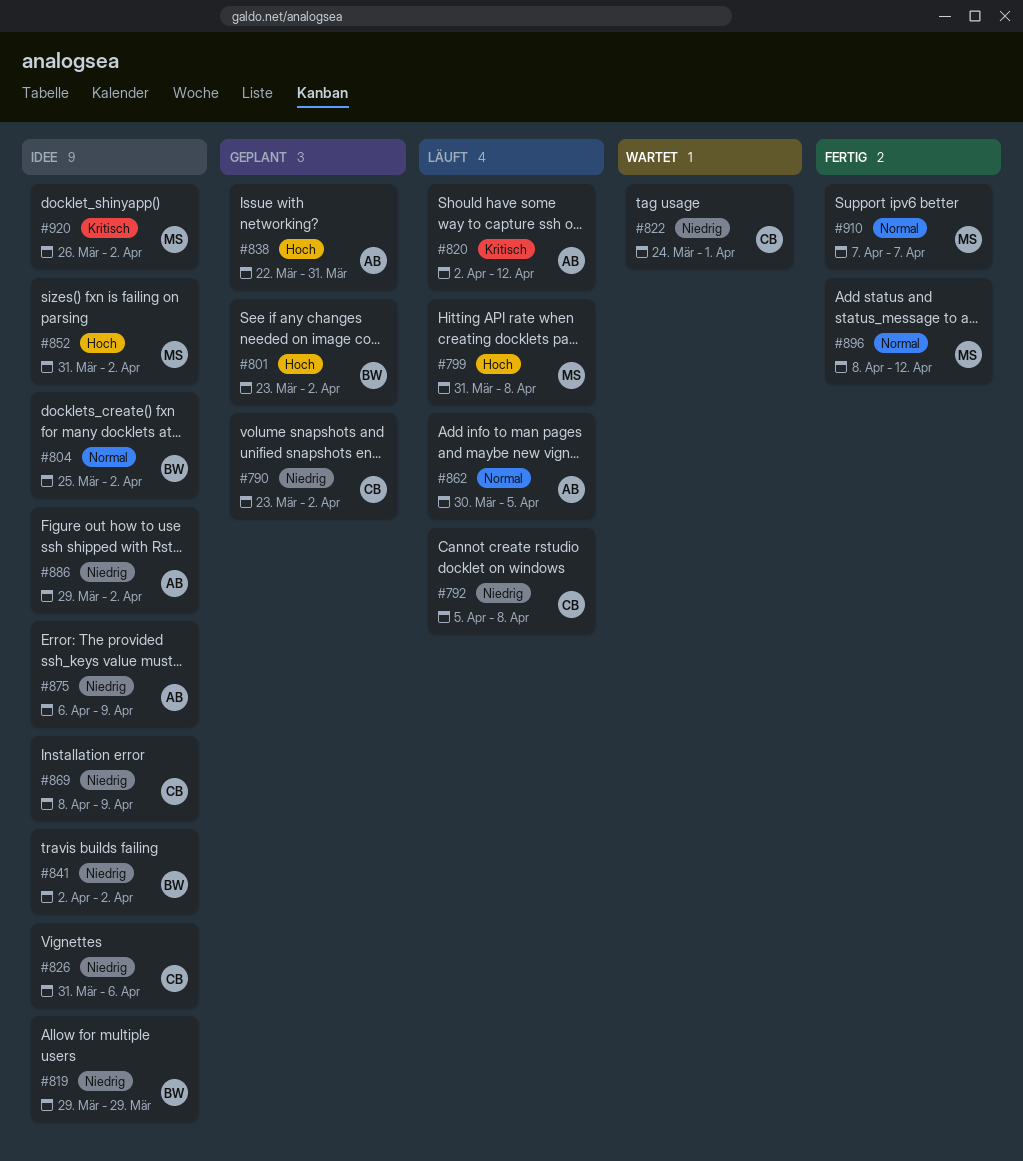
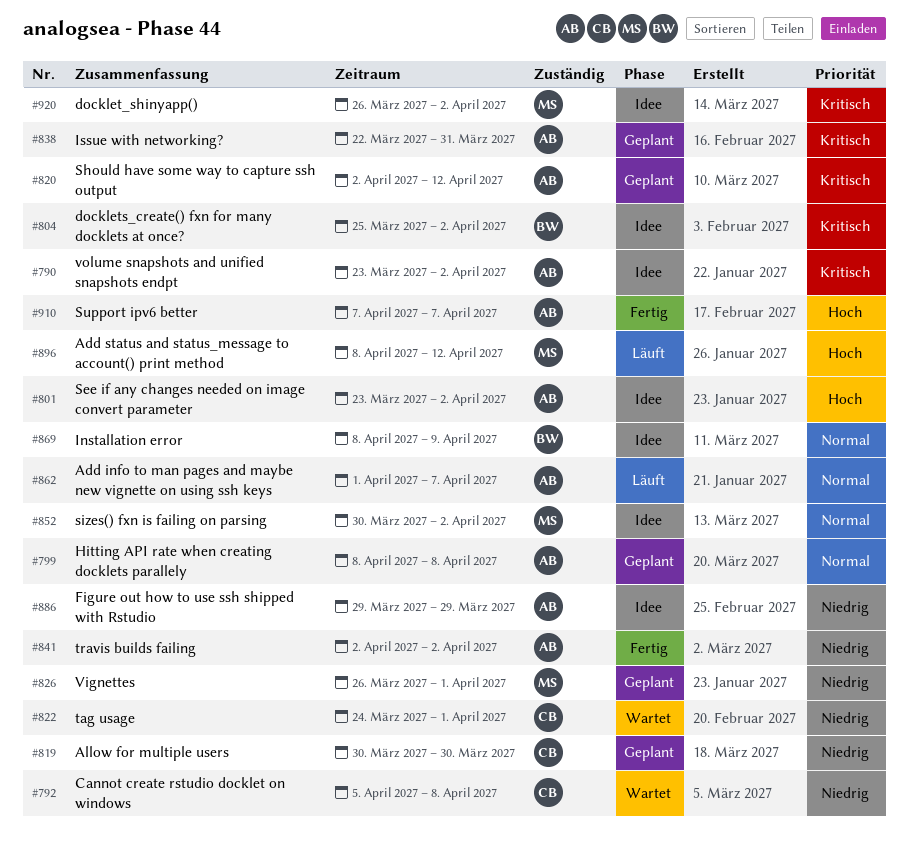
#790, status: Geplant -> Idee
#790, owner: CB -> AB
#790, priority: Niedrig -> Kritisch
#792, status: Läuft -> Wartet
#799, status: Läuft -> Geplant
#799, owner: MS -> AB
#799, priority: Hoch -> Normal
#799, start: Mar 31 -> Apr 8
#801, status: Geplant -> Idee
#801, owner: BW -> AB
#804, priority: Normal -> Kritisch
#819, status: Idee -> Geplant
#819, owner: BW -> CB
#819, start: Mar 29 -> Mar 30
#819, due: Mar 29 -> Mar 30
#820, status: Läuft -> Geplant
#826, status: Idee -> Geplant
#826, owner: CB -> MS
#826, start: Mar 31 -> Mar 26
#826, due: Apr 6 -> Apr 1
#838, priority: Hoch -> Kritisch
#841, status: Idee -> Fertig
#841, owner: BW -> AB
#852, priority: Hoch -> Normal
#852, start: Mar 31 -> Mar 30
#862, start: Mar 30 -> Apr 1
#862, due: Apr 5 -> Apr 7
#869, owner: CB -> BW
#869, priority: Niedrig -> Normal
#875: present -> none
#886, due: Apr 2 -> Mar 29
#896, status: Fertig -> Läuft
#896, priority: Normal -> Hoch
#910, owner: MS -> AB
#910, priority: Normal -> Hoch

